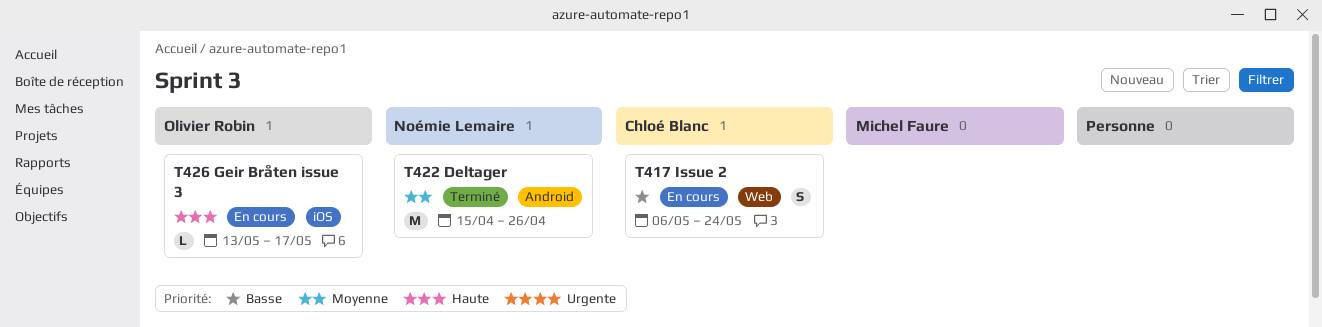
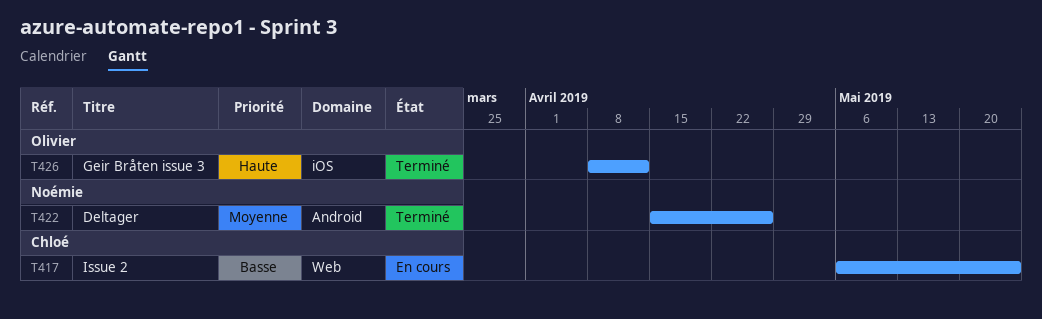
T426, status: En cours -> Terminé
T426, start: May 13 -> Apr 8
T426, due: May 17 -> Apr 12

